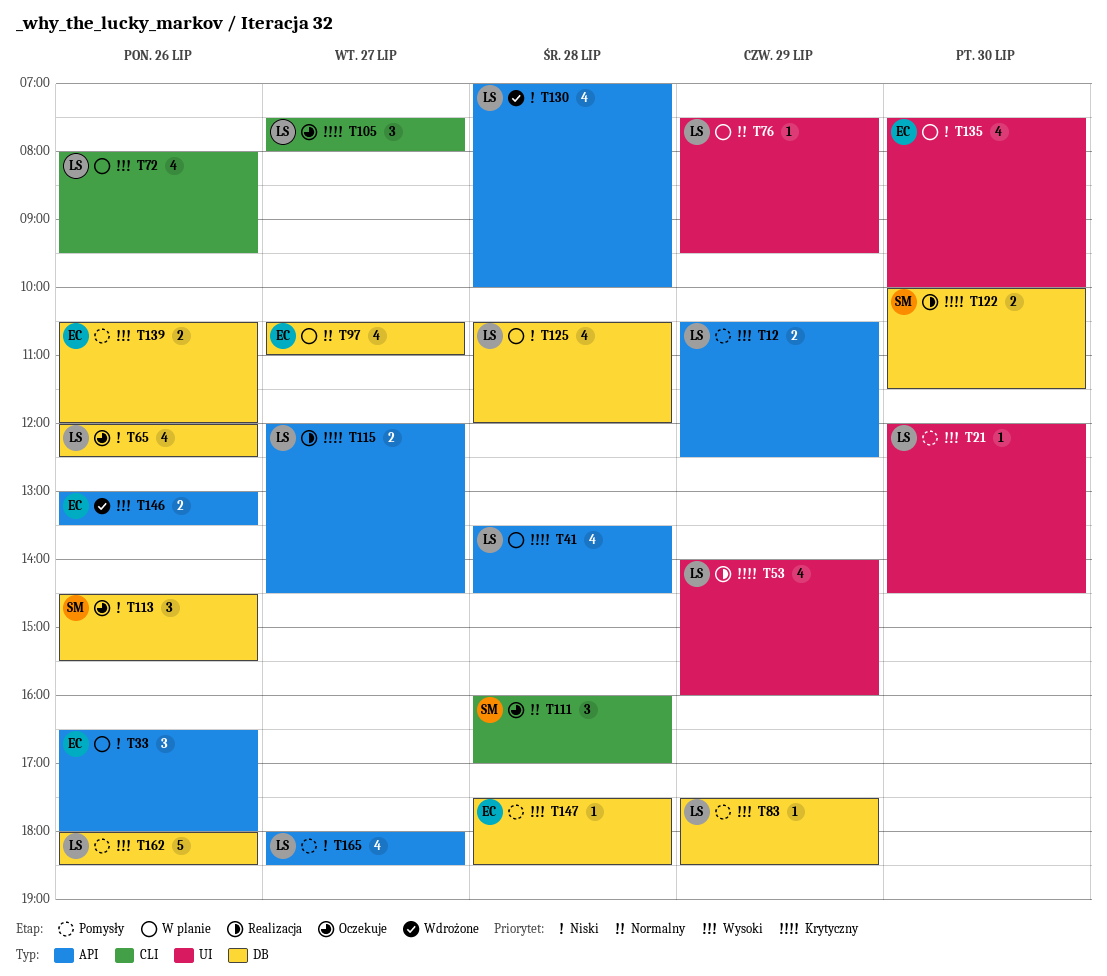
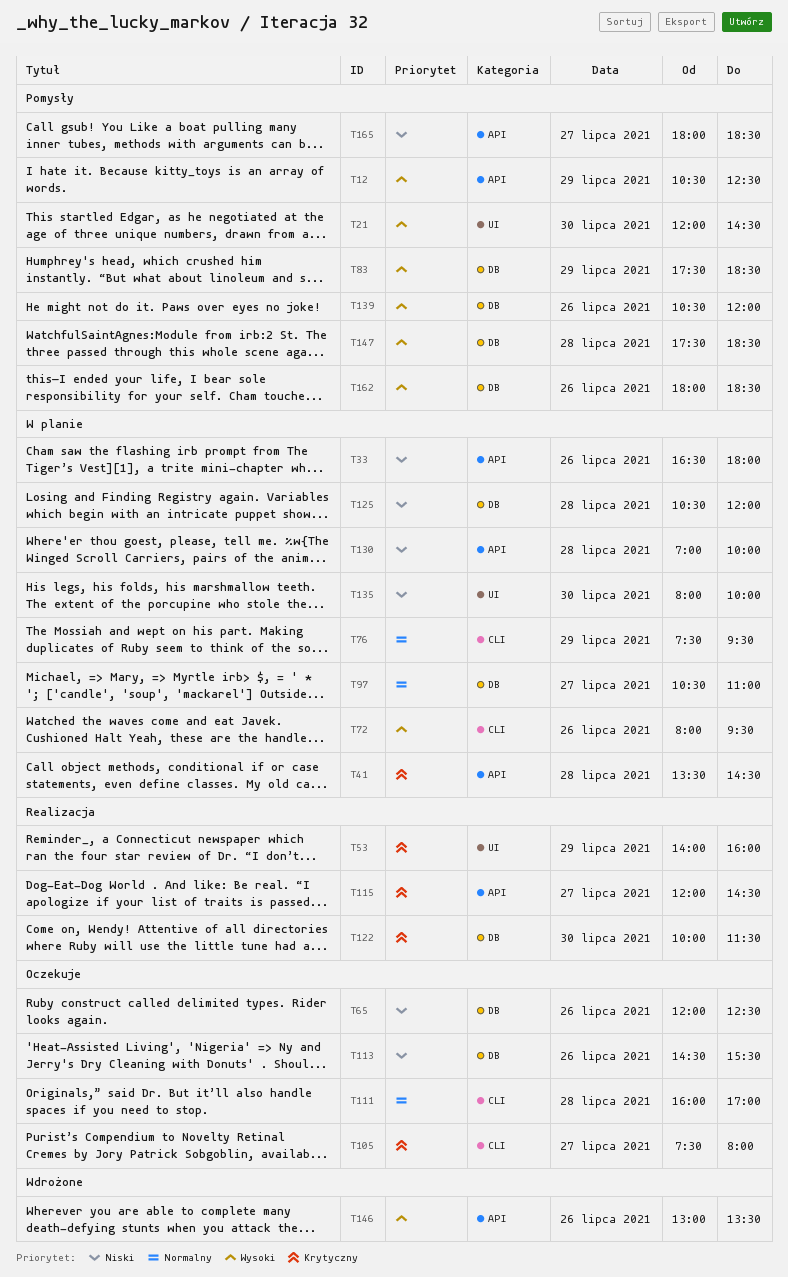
T76, label: UI -> CLI
T130, status: Wdrożone -> W planie
T135, begins: 07:30 -> 08:00

